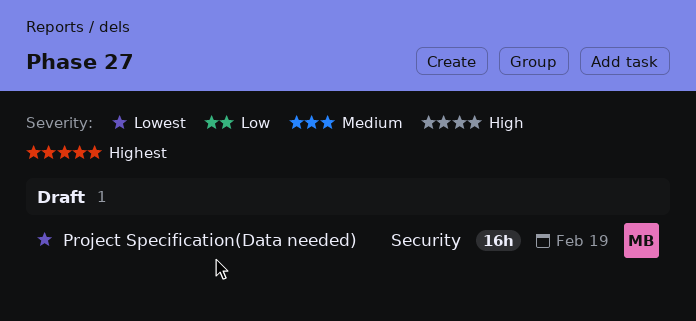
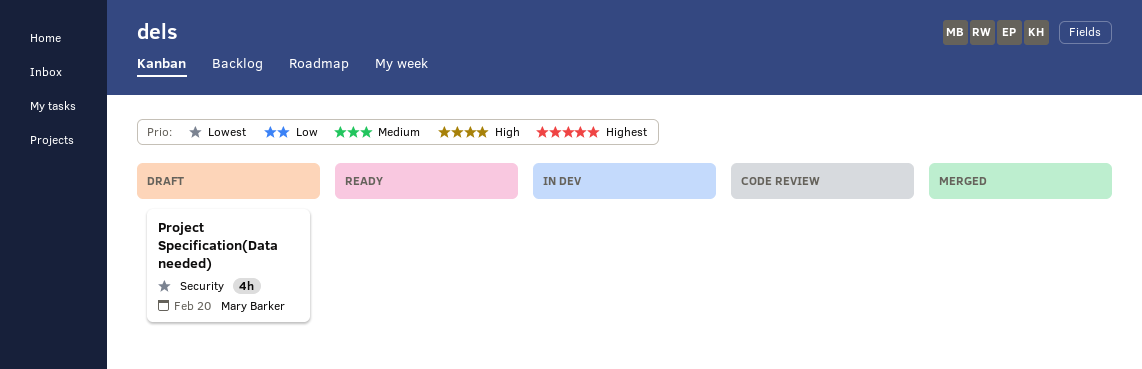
Project Specification(Data needed), estimate: 16h -> 4h
Project Specification(Data needed), due: Feb 19 -> Feb 20

